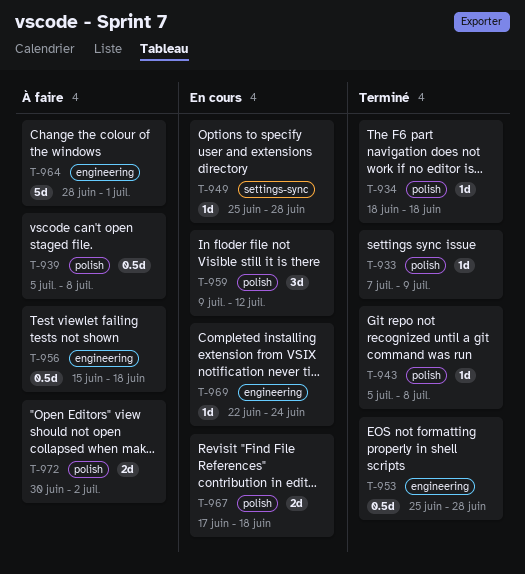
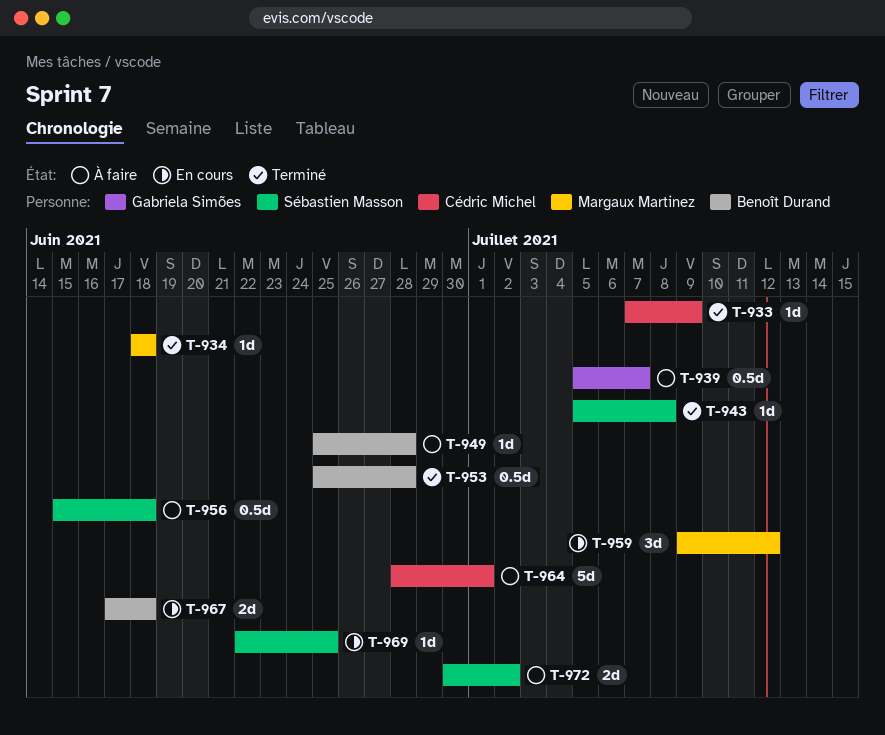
T-939, due: Jul 8 -> Jul 7
T-949, status: En cours -> À faire
T-969, due: Jun 24 -> Jun 25

